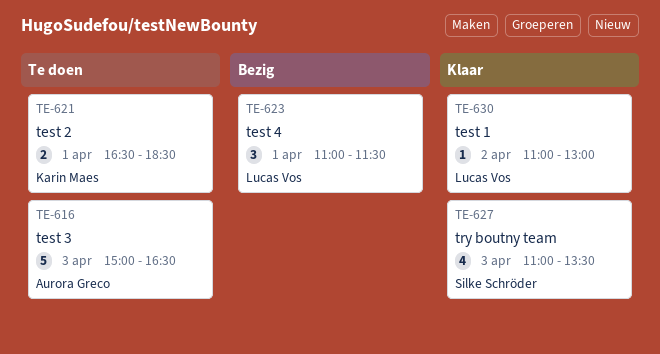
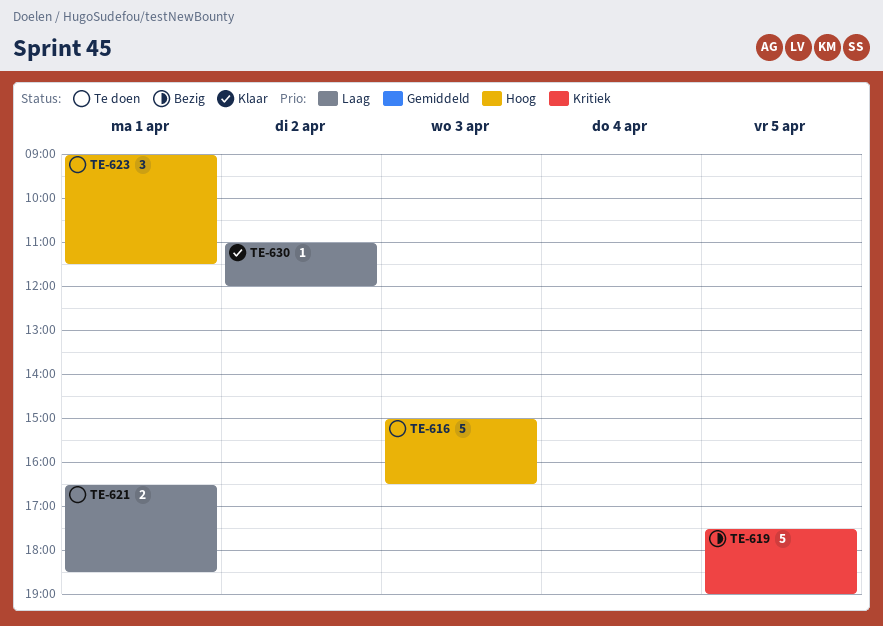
TE-619: none -> present
TE-623, status: Bezig -> Te doen
TE-623, begins: 11:00 -> 09:00
TE-627: present -> none
TE-630, ends: 13:00 -> 12:00

